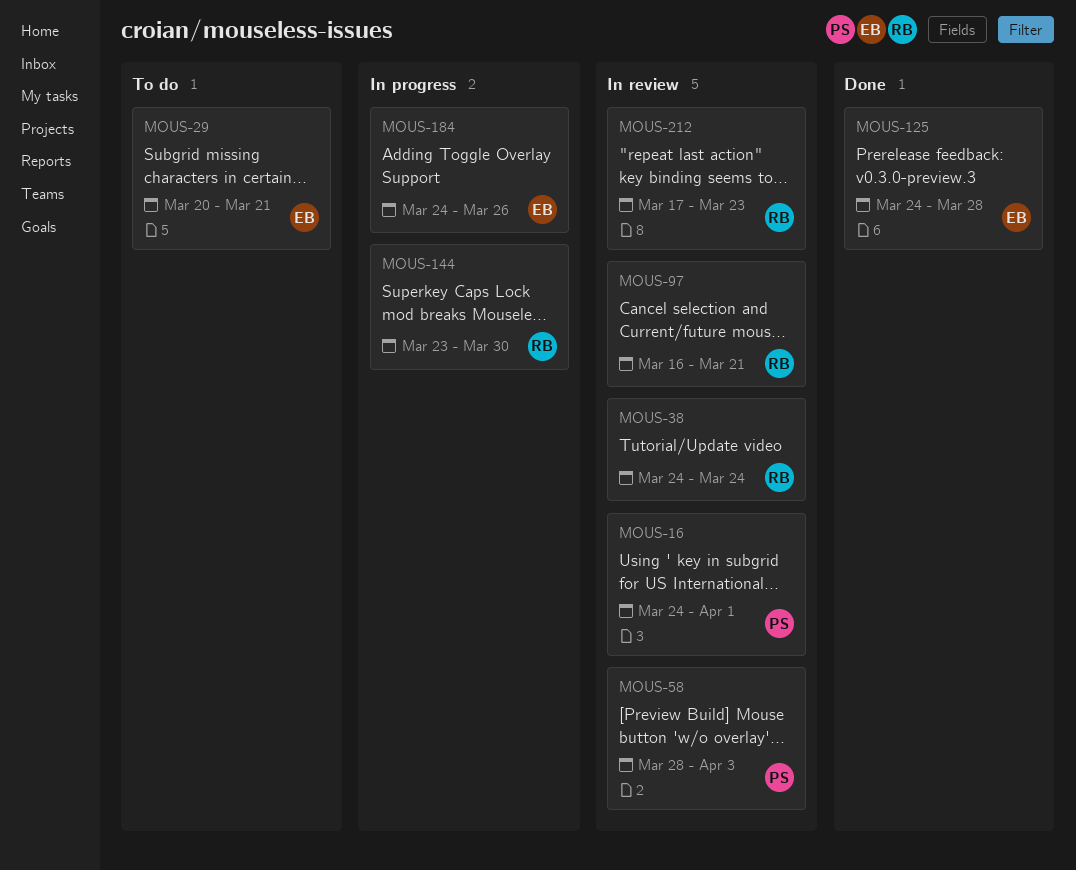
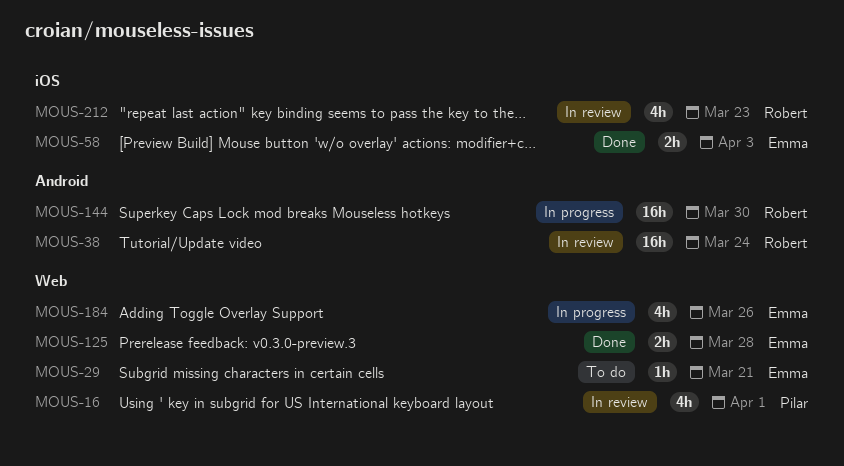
MOUS-58, status: In review -> Done
MOUS-58, owner: Pilar -> Emma
MOUS-97: present -> none

